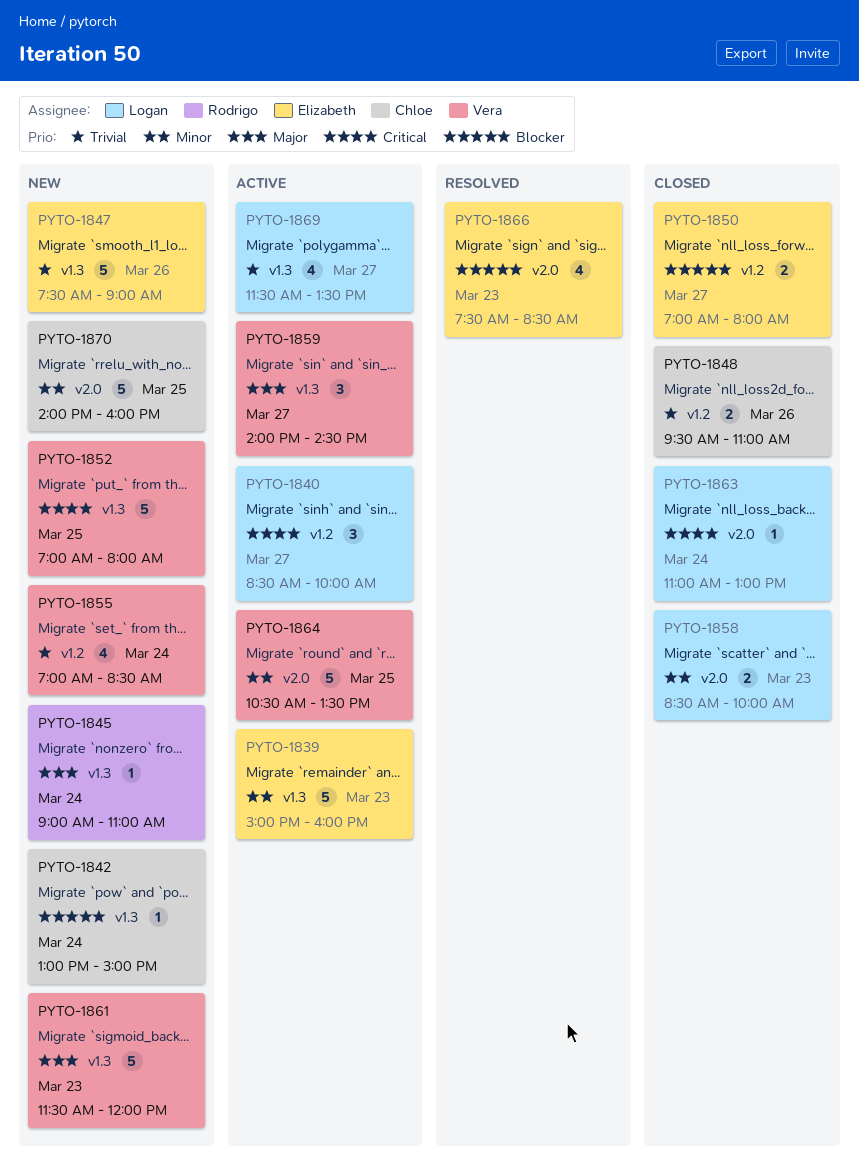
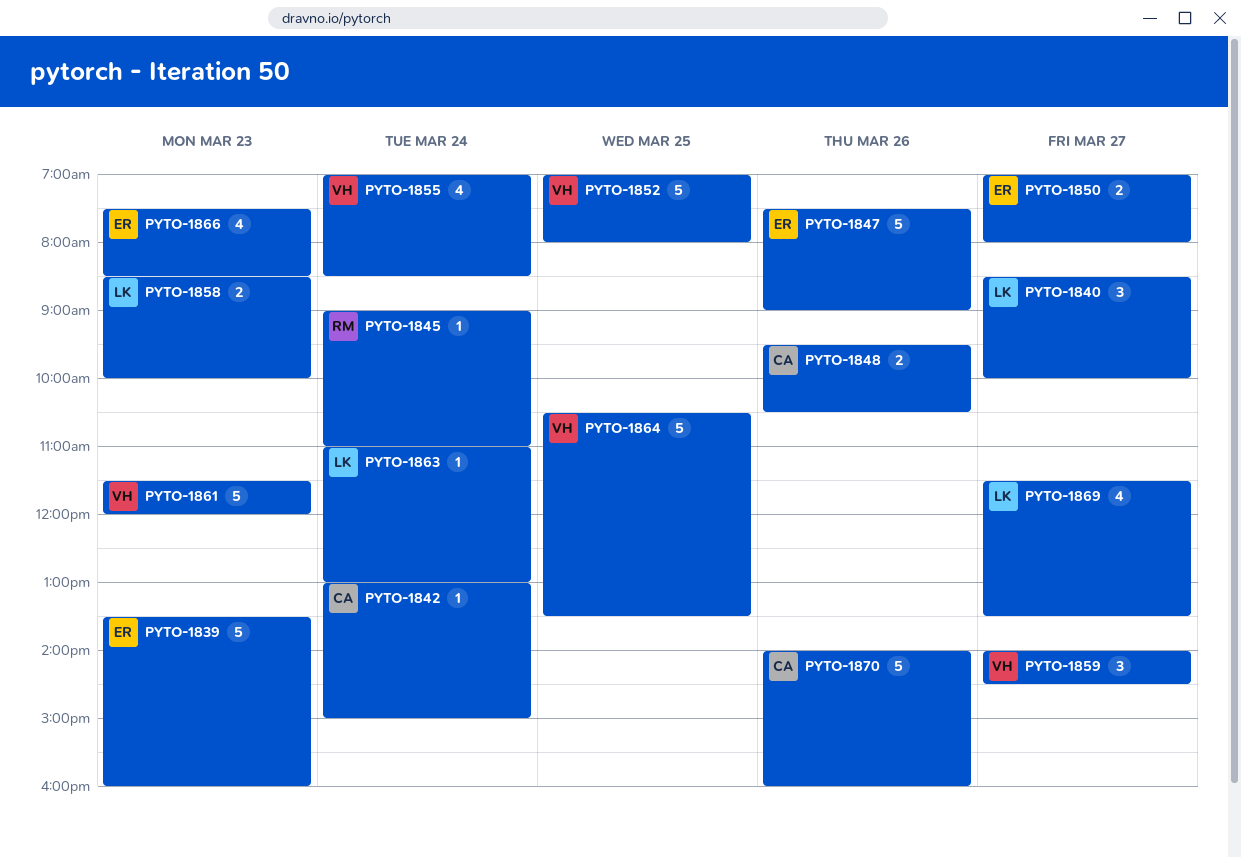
PYTO-1839, begins: 15:00 -> 13:30
PYTO-1848, ends: 11:00 -> 10:30
PYTO-1870, day: Mar 25 -> Mar 26

